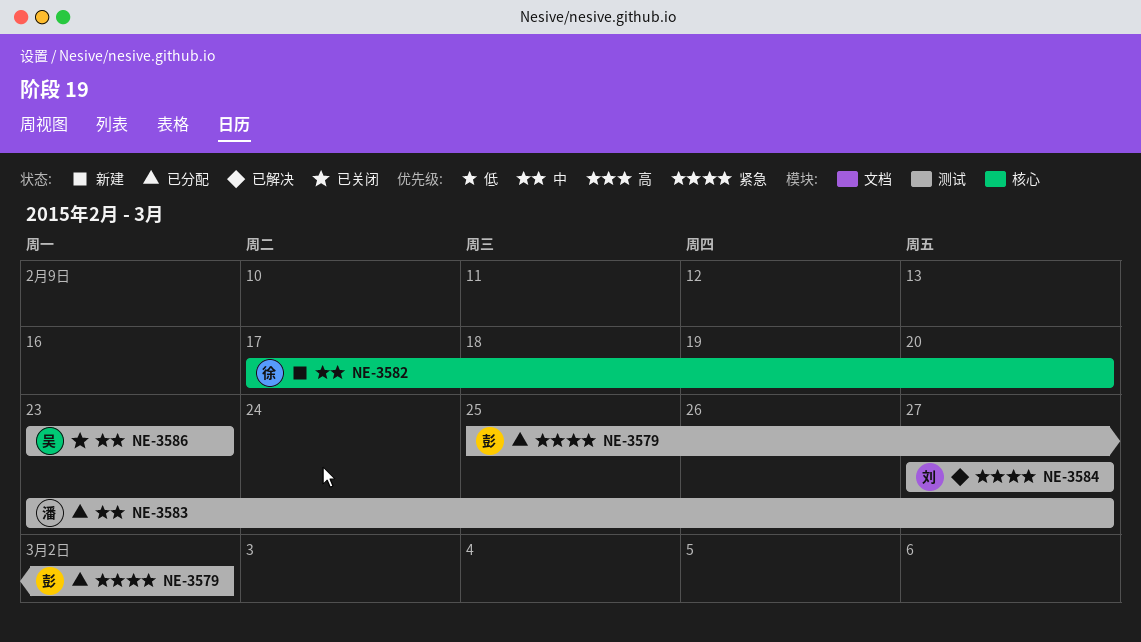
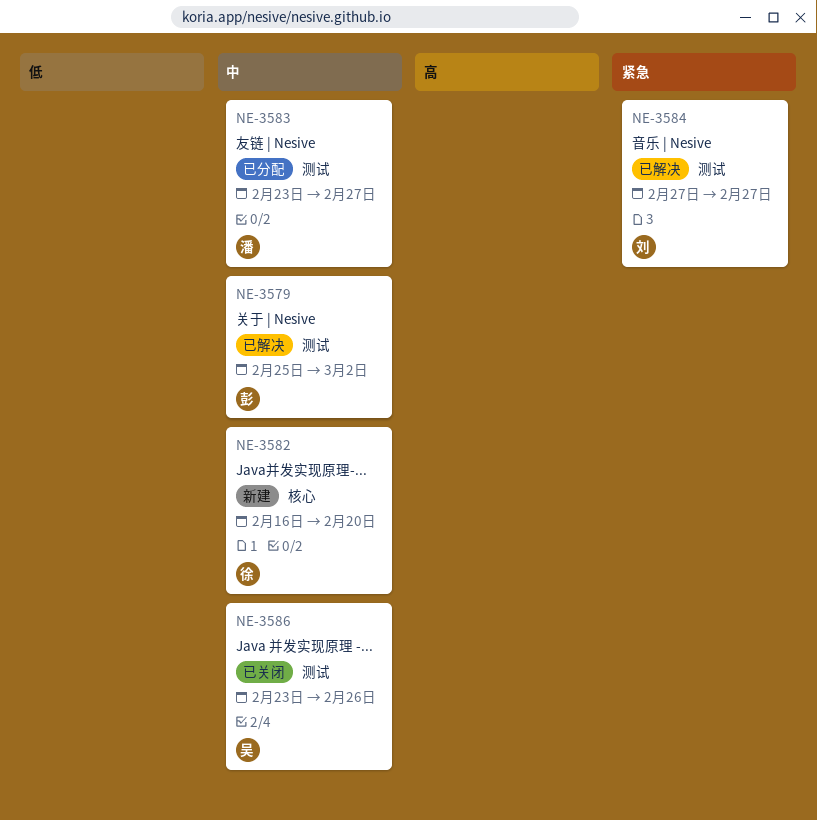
NE-3579, status: 已分配 -> 已解决
NE-3579, priority: 紧急 -> 中
NE-3582, start: Feb 17 -> Feb 16
NE-3586, due: Feb 23 -> Feb 26

